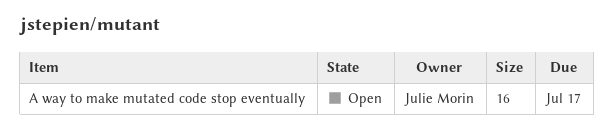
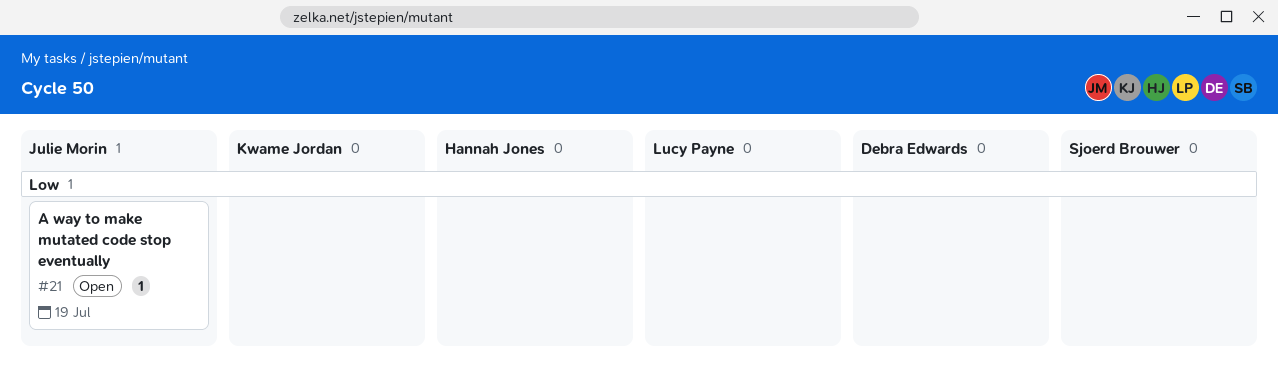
A way to make mutated code stop eventually, estimate: 16 -> 1
A way to make mutated code stop eventually, due: Jul 17 -> Jul 19

